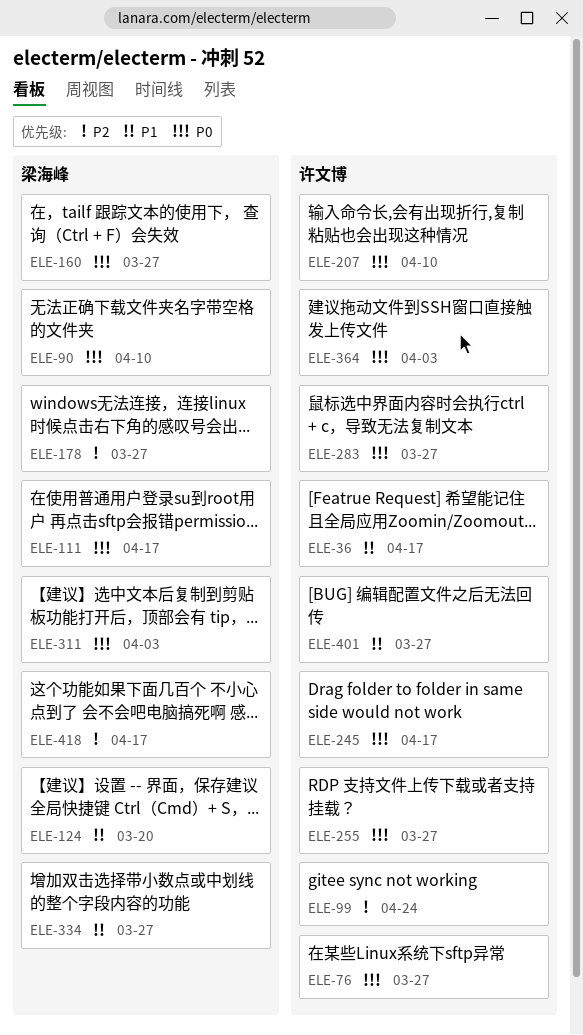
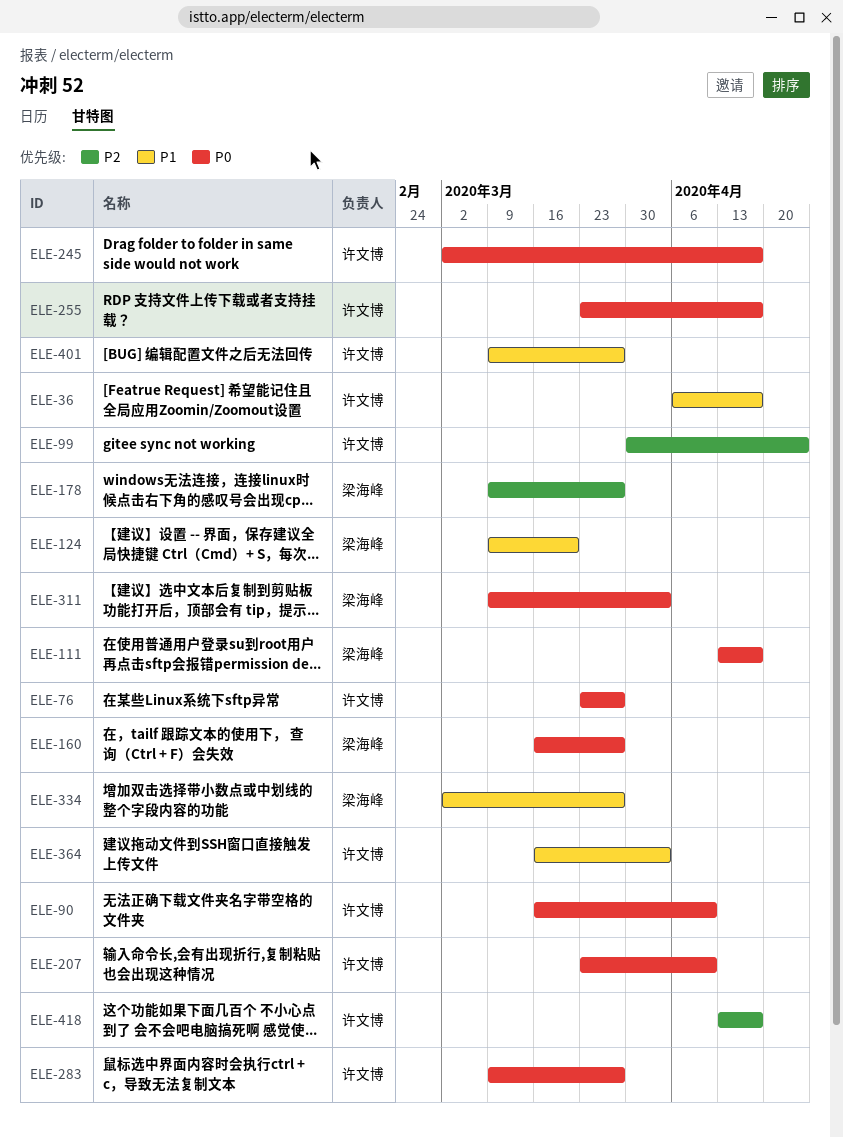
ELE-90, owner: 梁海峰 -> 许文博
ELE-255, due: Mar 27 -> Apr 17
ELE-364, priority: P0 -> P1
ELE-418, owner: 梁海峰 -> 许文博

